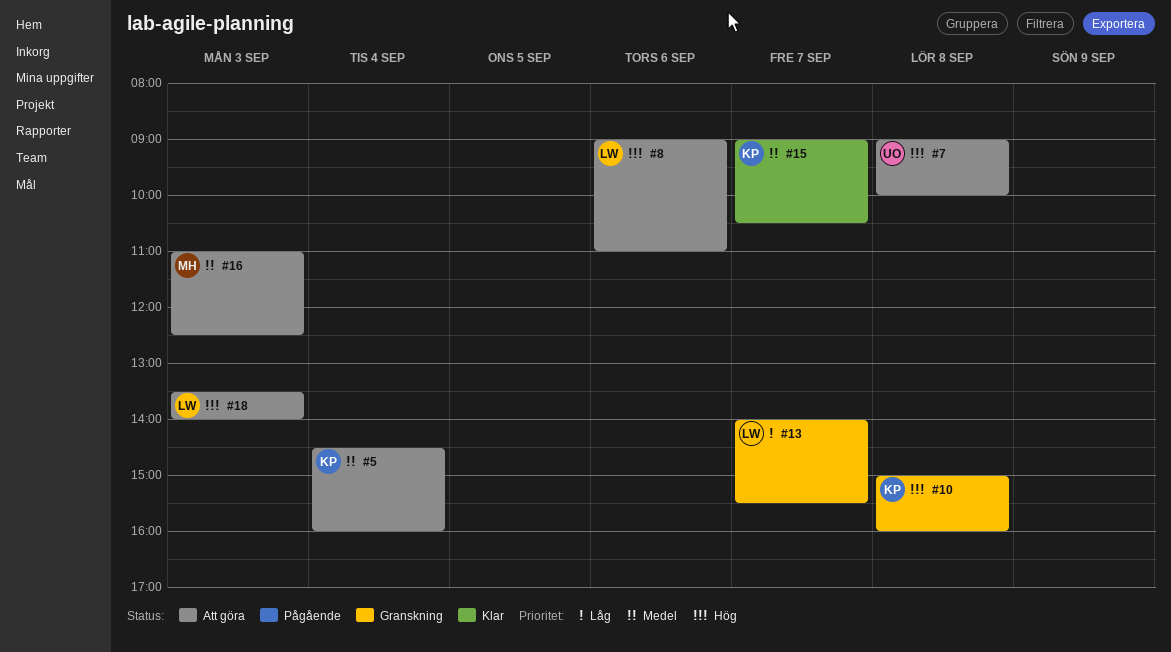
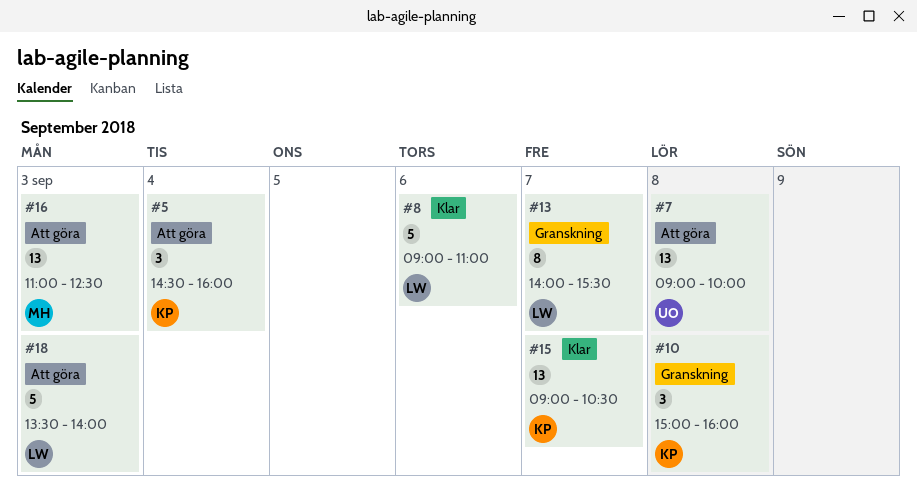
#8, status: Att göra -> Klar

